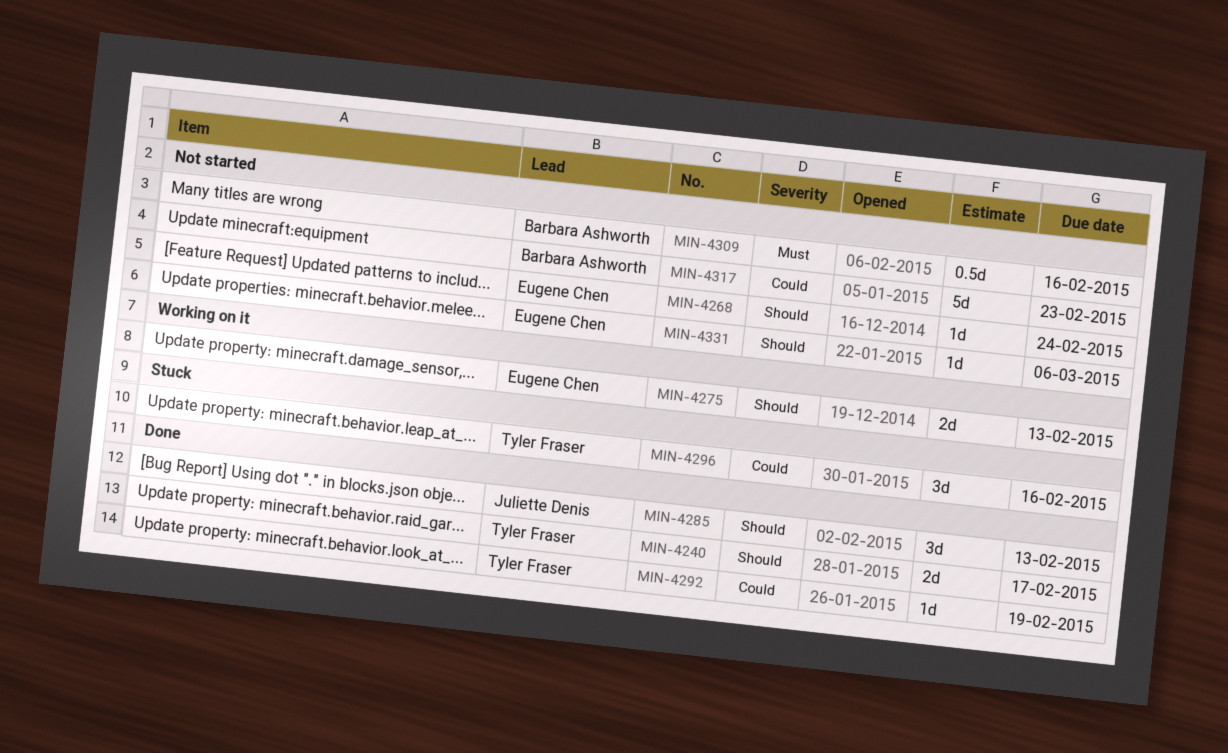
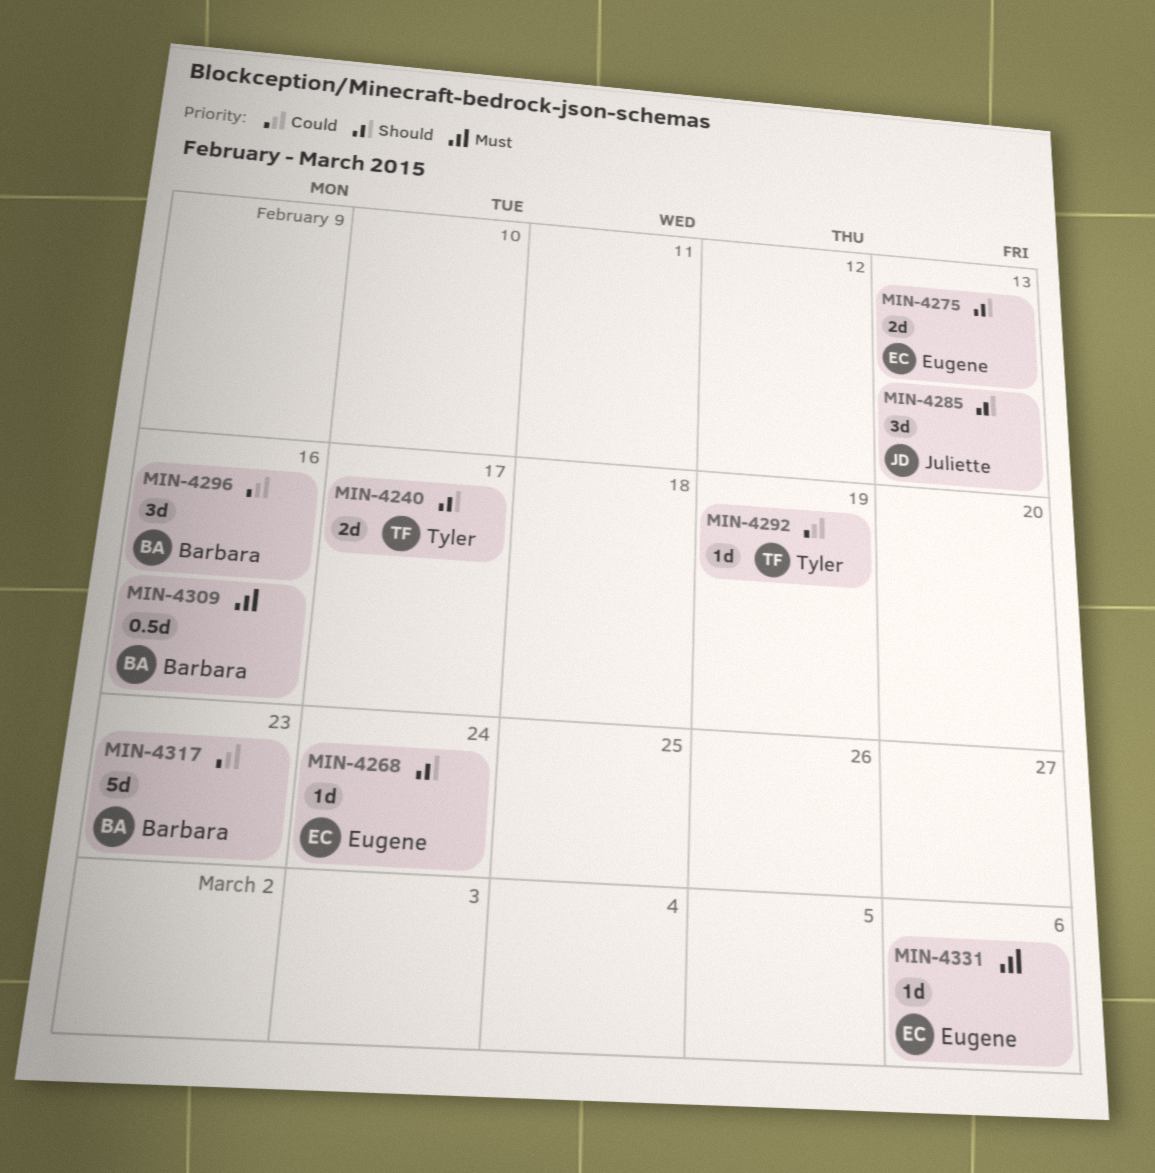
MIN-4296, owner: Tyler Fraser -> Barbara Ashworth
MIN-4331, priority: Should -> Must

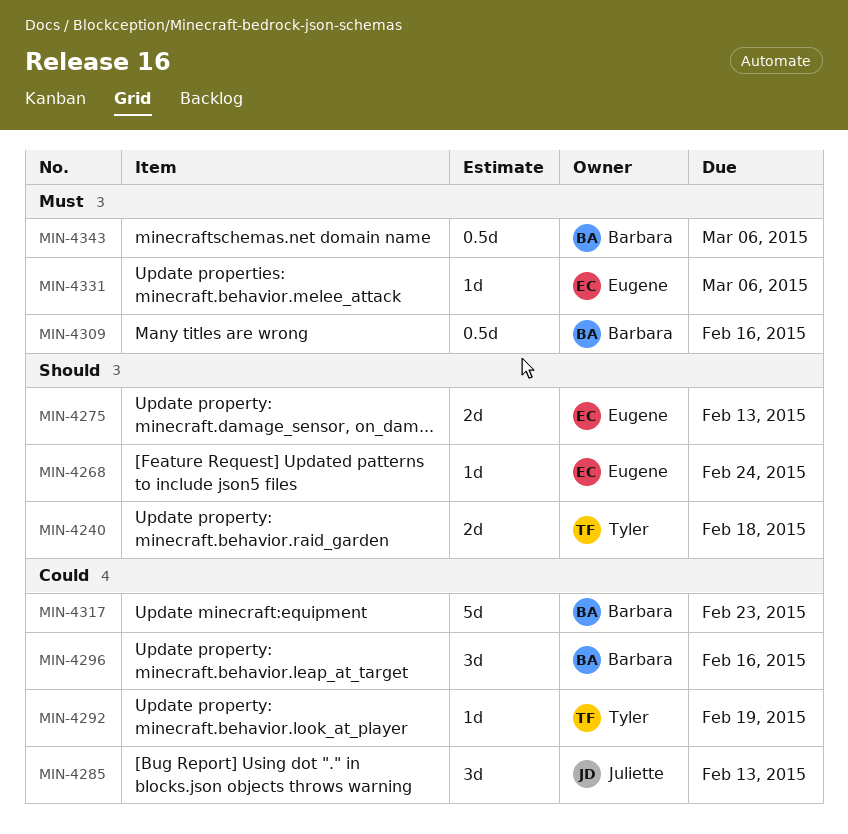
MIN-4240, due: Feb 17 -> Feb 18
MIN-4285, priority: Should -> Could
MIN-4343: none -> present

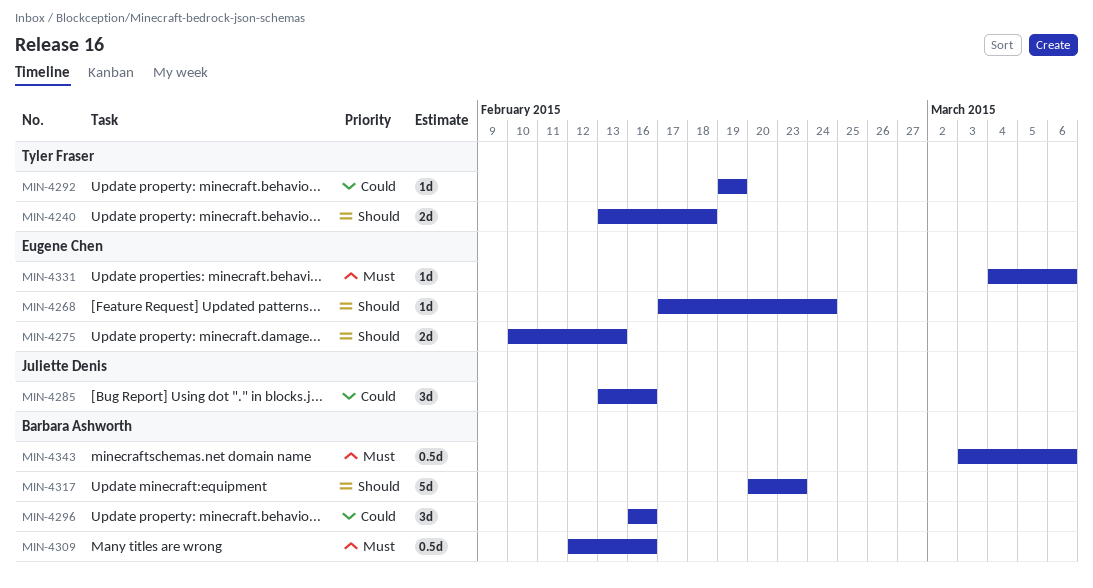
MIN-4285, due: Feb 13 -> Feb 16
MIN-4317, priority: Could -> Should

